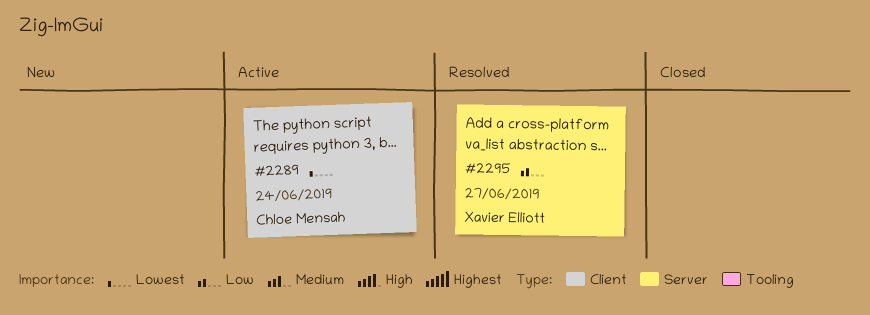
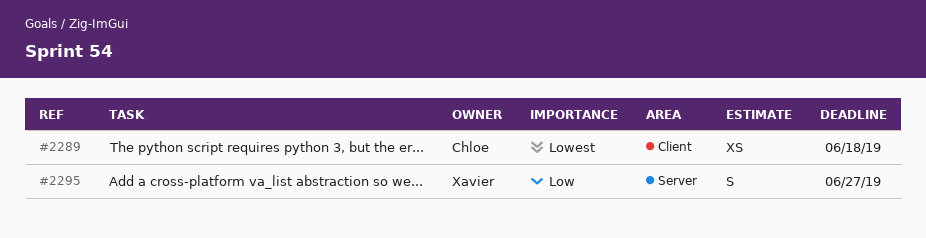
#2289, due: Jun 24 -> Jun 18

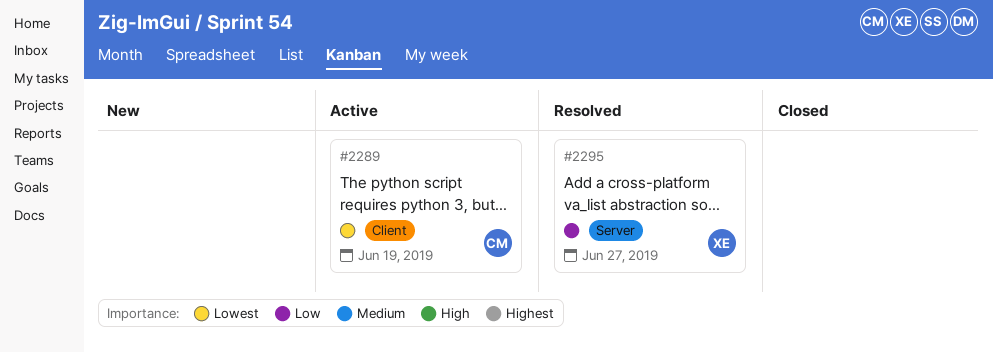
#2289, due: Jun 18 -> Jun 19

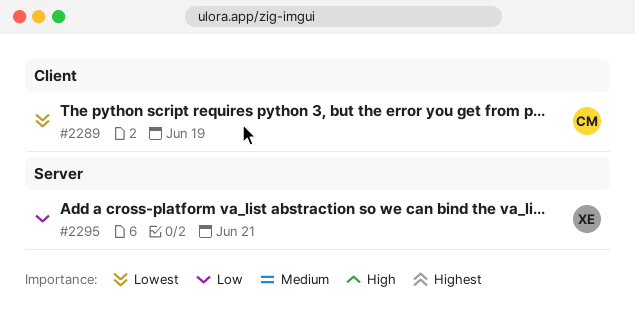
#2295, due: Jun 27 -> Jun 21

